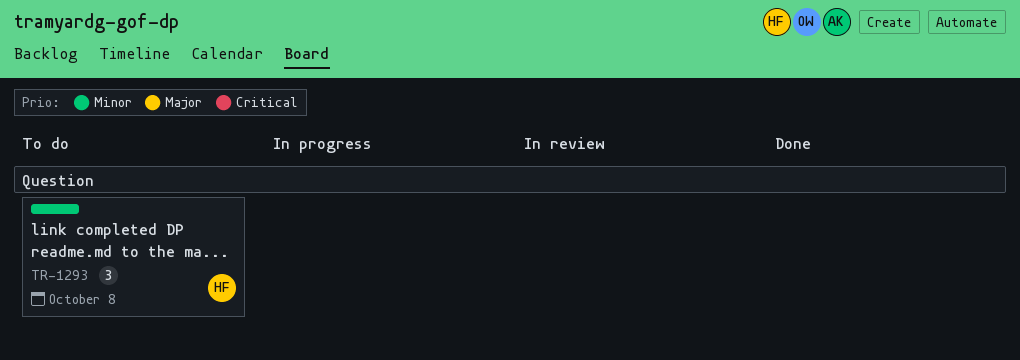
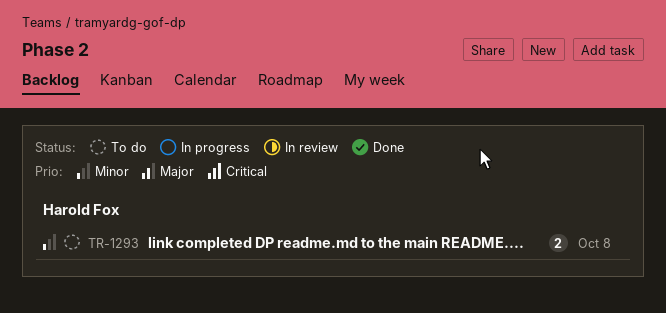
TR-1293, estimate: 3 -> 2

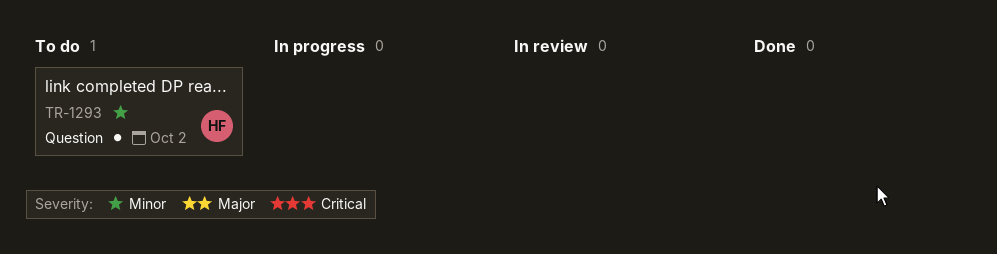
TR-1293, estimate: 2 -> 1
TR-1293, due: Oct 8 -> Oct 2

